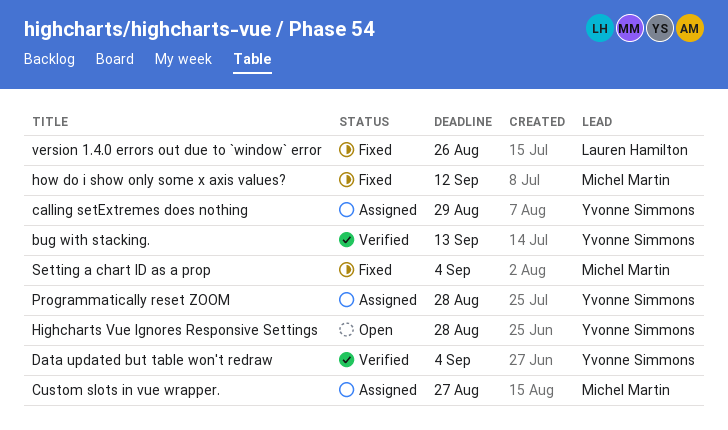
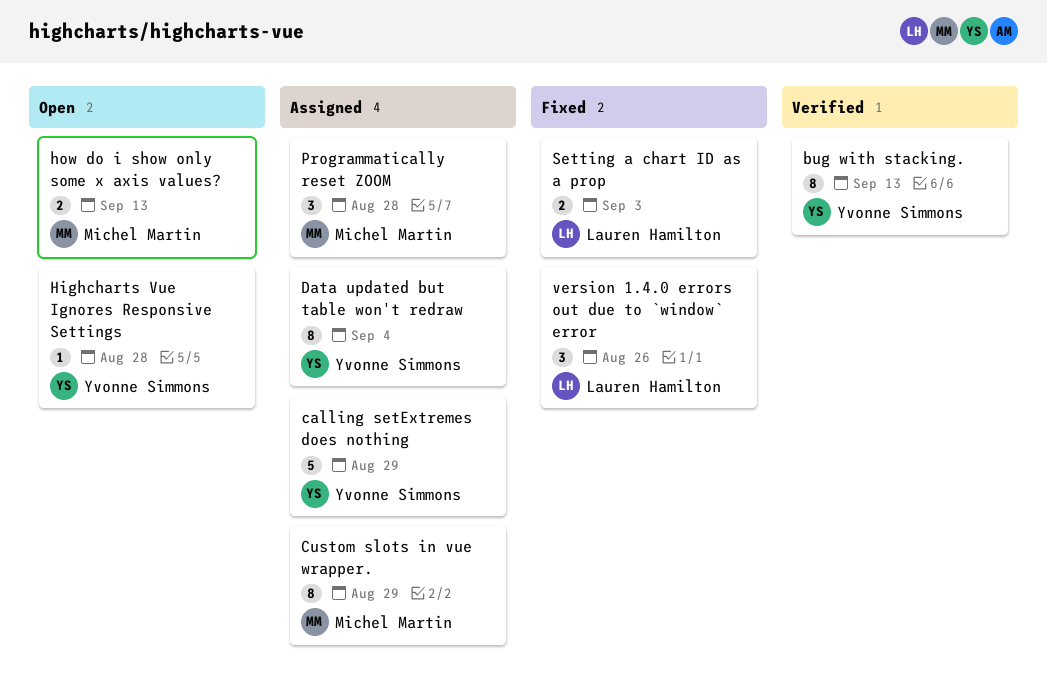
Custom slots in vue wrapper., due: Aug 27 -> Aug 29
Data updated but table won't redraw, status: Verified -> Assigned
how do i show only some x axis values?, status: Fixed -> Open
how do i show only some x axis values?, due: Sep 12 -> Sep 13
Programmatically reset ZOOM, owner: Yvonne Simmons -> Michel Martin
Setting a chart ID as a prop, owner: Michel Martin -> Lauren Hamilton
Setting a chart ID as a prop, due: Sep 4 -> Sep 3

